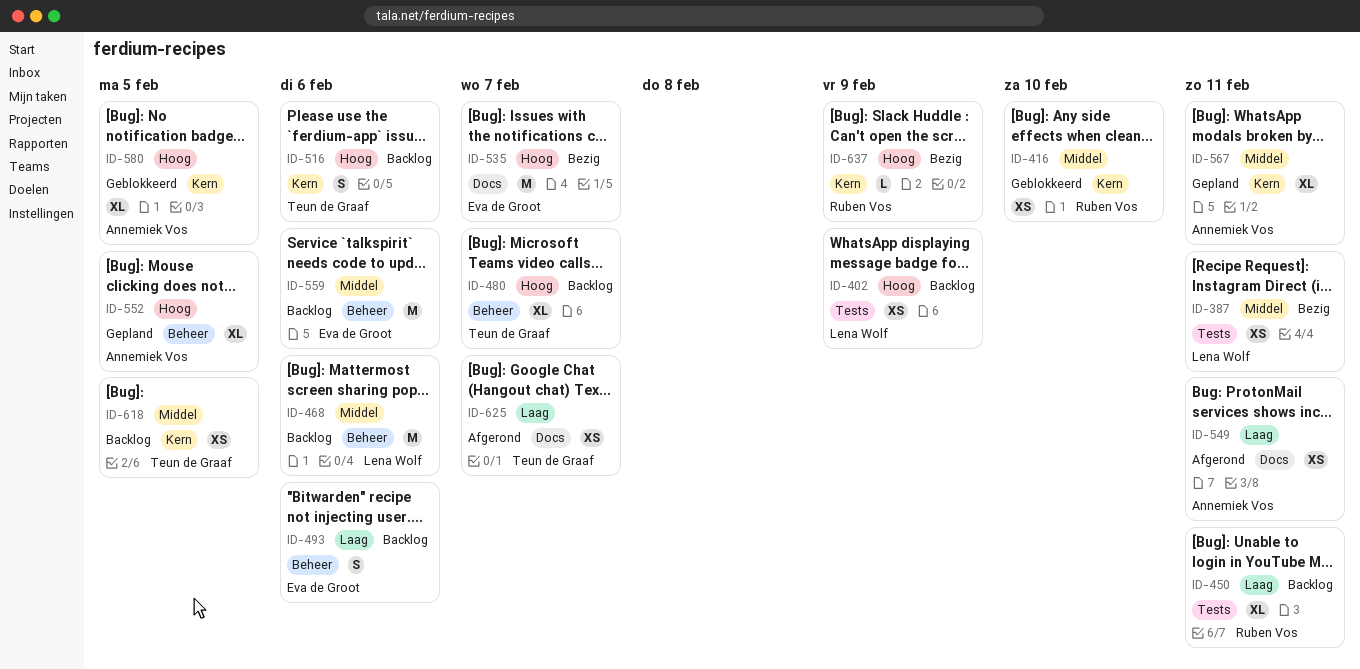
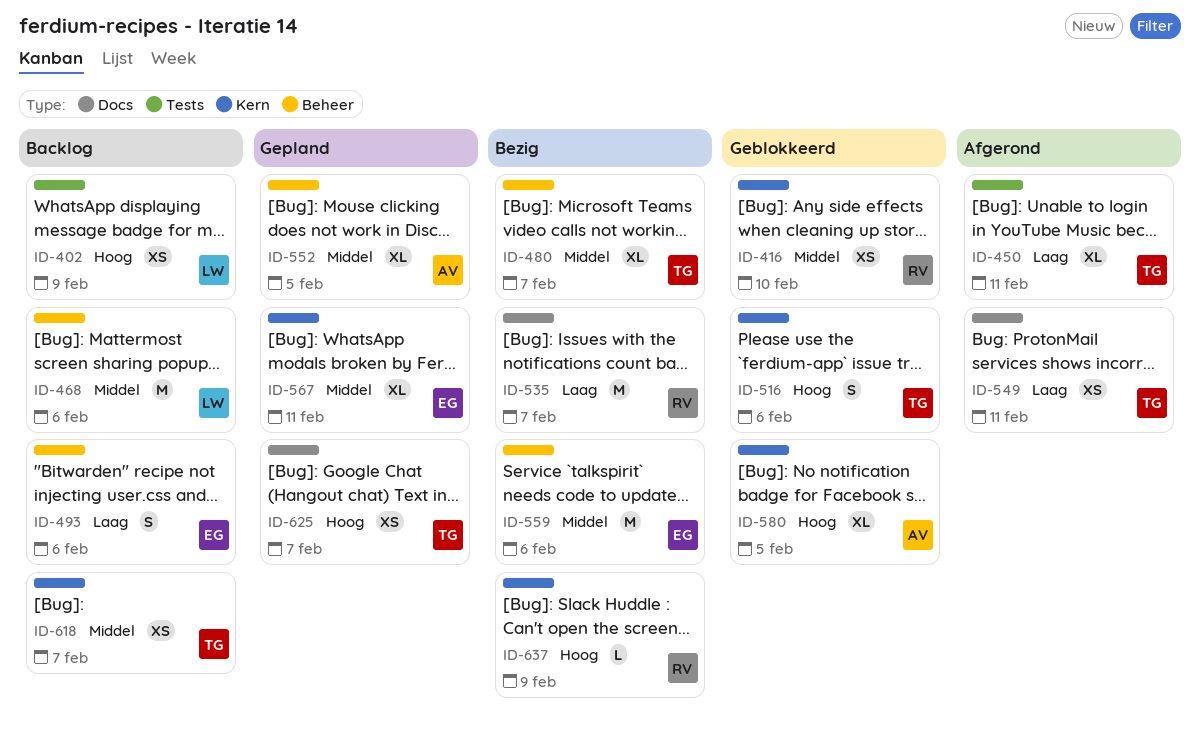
ID-387: present -> none
ID-450, status: Backlog -> Afgerond
ID-450, owner: Ruben Vos -> Teun de Graaf
ID-480, status: Backlog -> Bezig
ID-480, priority: Hoog -> Middel
ID-516, status: Backlog -> Geblokkeerd
ID-535, owner: Eva de Groot -> Ruben Vos
ID-535, priority: Hoog -> Laag
ID-549, owner: Annemiek Vos -> Teun de Graaf
ID-552, priority: Hoog -> Middel
ID-559, status: Backlog -> Bezig
ID-567, owner: Annemiek Vos -> Eva de Groot
ID-618, due: Feb 5 -> Feb 7
ID-625, status: Afgerond -> Gepland
ID-625, priority: Laag -> Hoog

